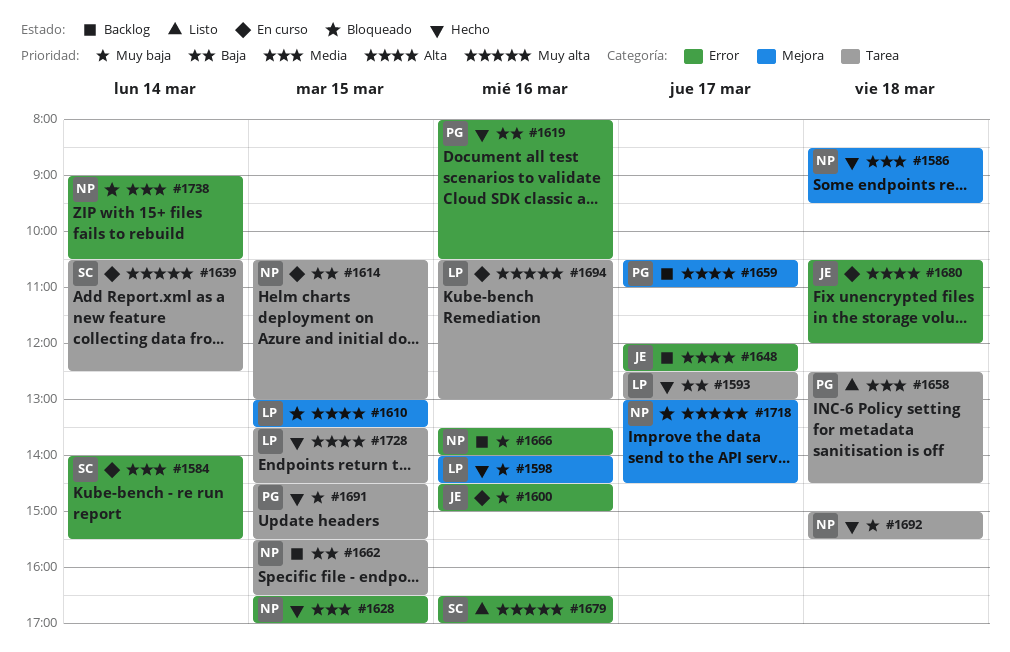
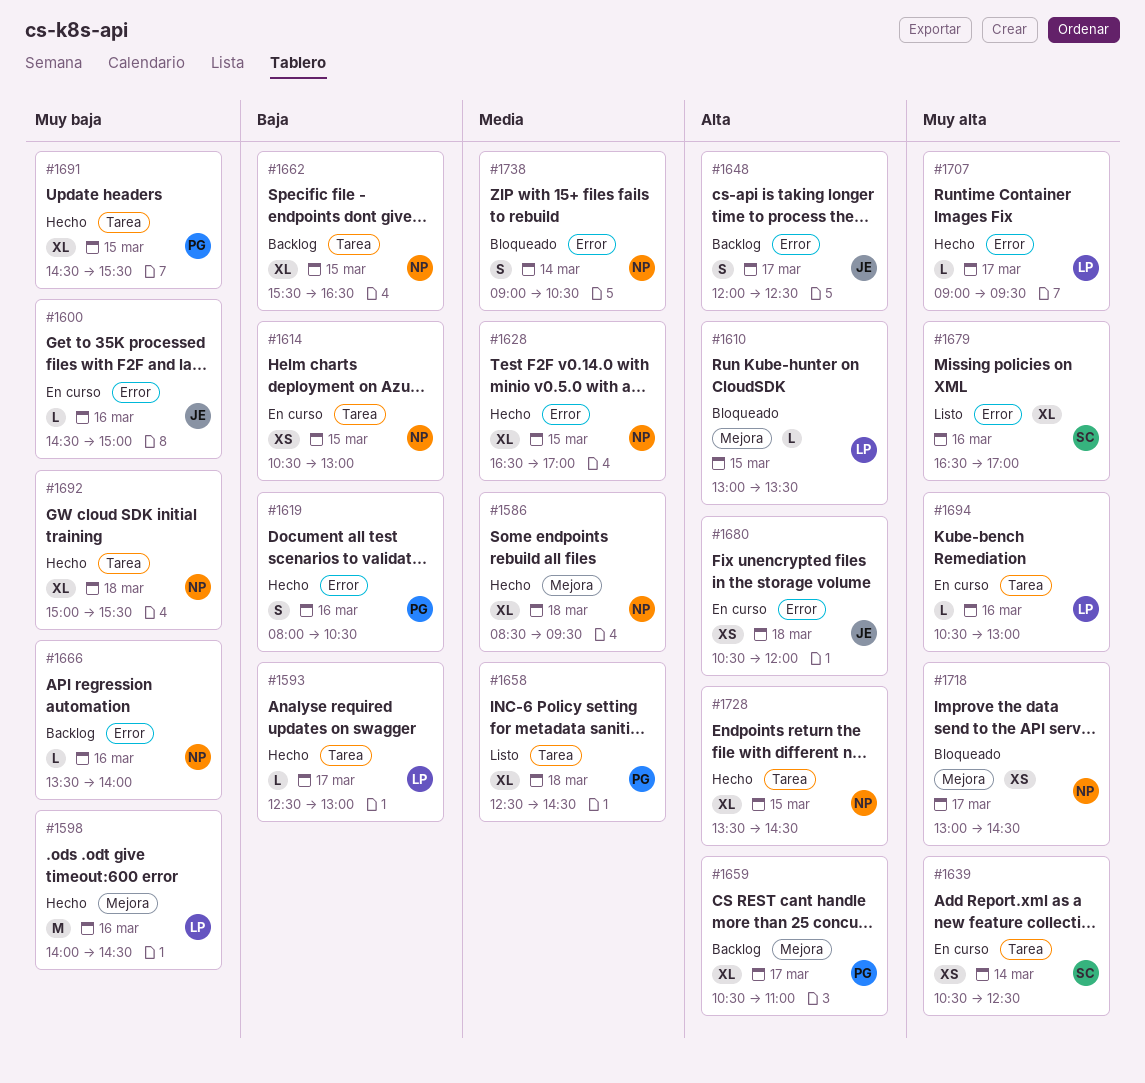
#1584: present -> none
#1707: none -> present
#1728, owner: LP -> NP

